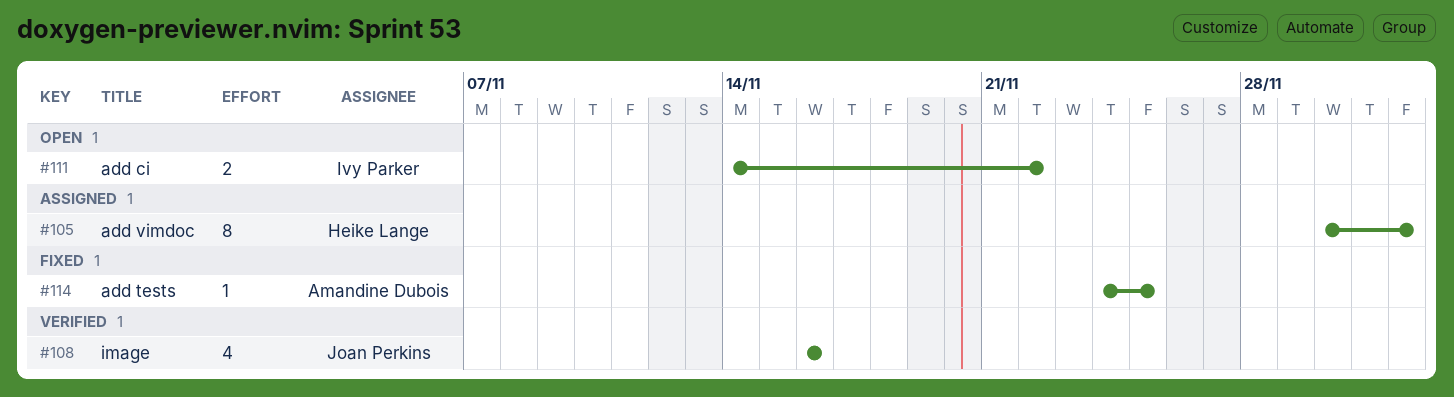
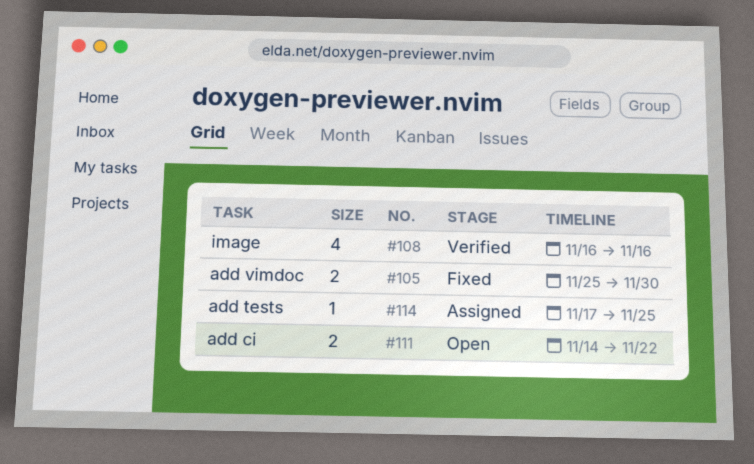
#105, status: Assigned -> Fixed
#105, estimate: 8 -> 2
#105, start: Nov 30 -> Nov 25
#105, due: Dec 2 -> Nov 30
#114, status: Fixed -> Assigned
#114, start: Nov 24 -> Nov 17

